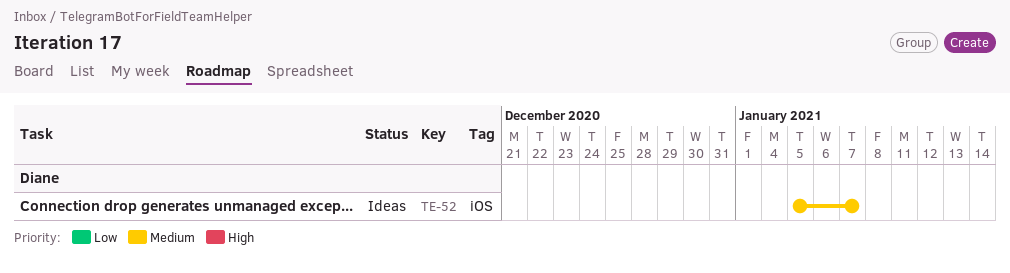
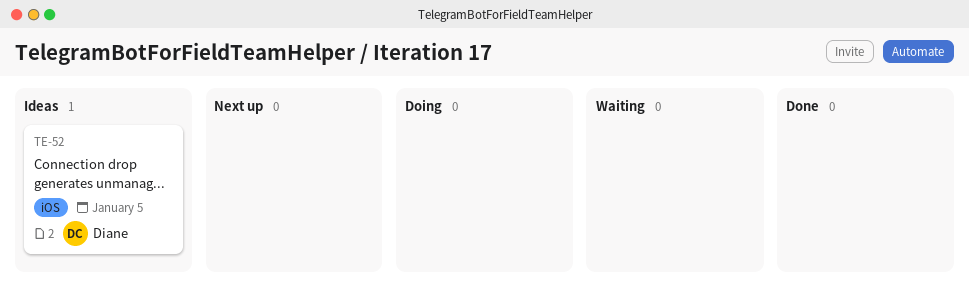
TE-52, due: Jan 7 -> Jan 5

